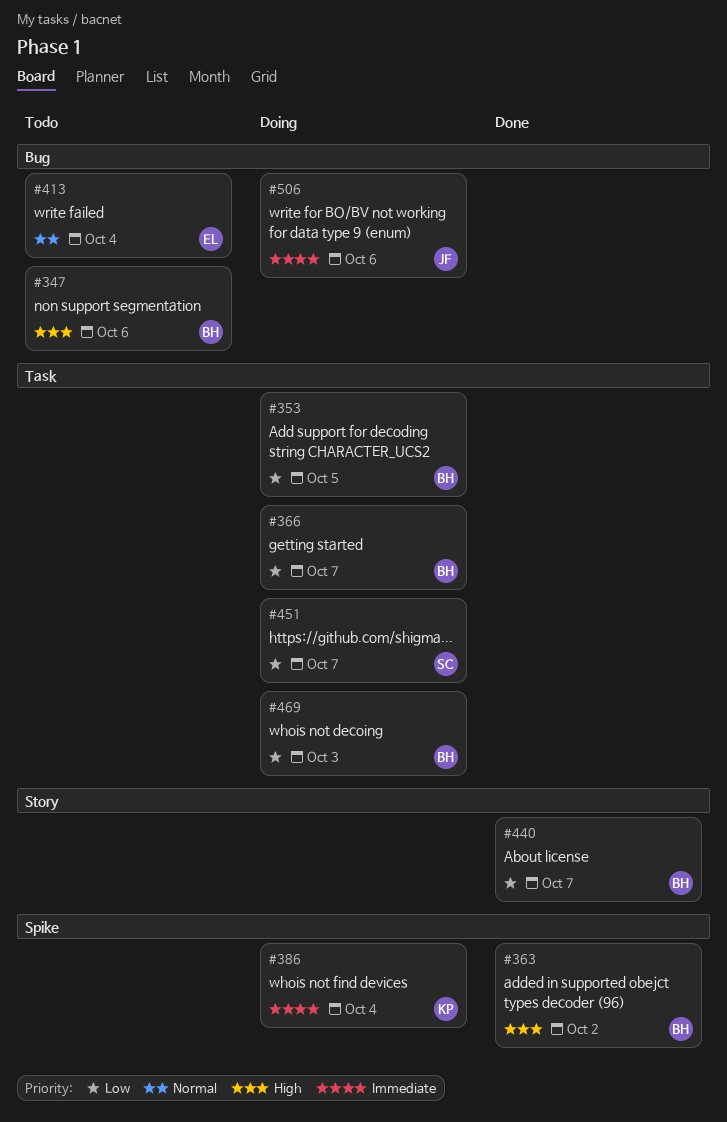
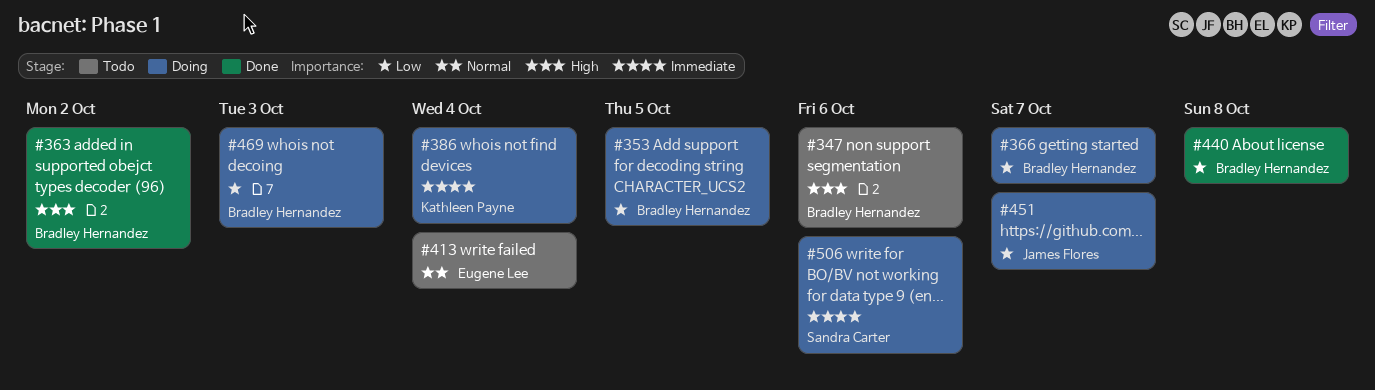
#440, due: Oct 7 -> Oct 8
#451, owner: Sandra Carter -> James Flores
#506, owner: James Flores -> Sandra Carter

